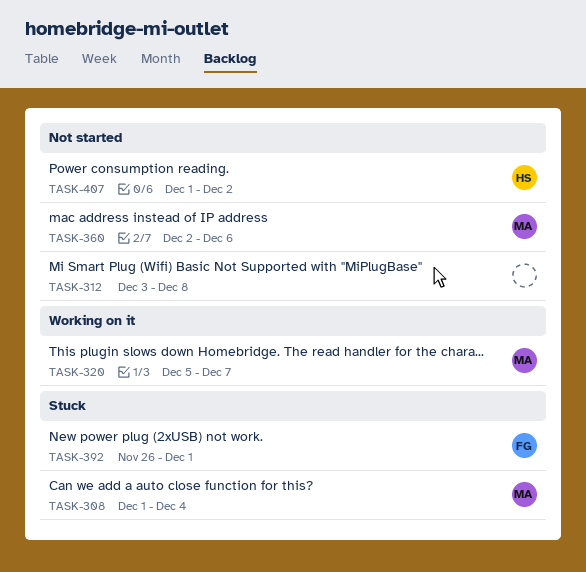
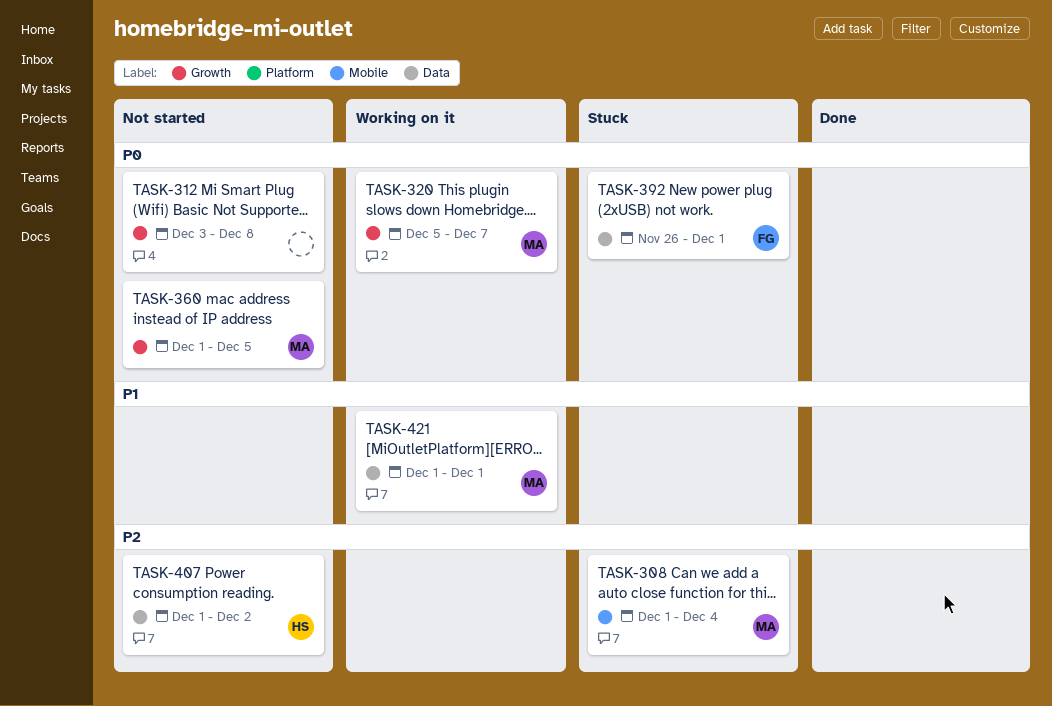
TASK-360, start: Dec 2 -> Dec 1
TASK-360, due: Dec 6 -> Dec 5
TASK-421: none -> present

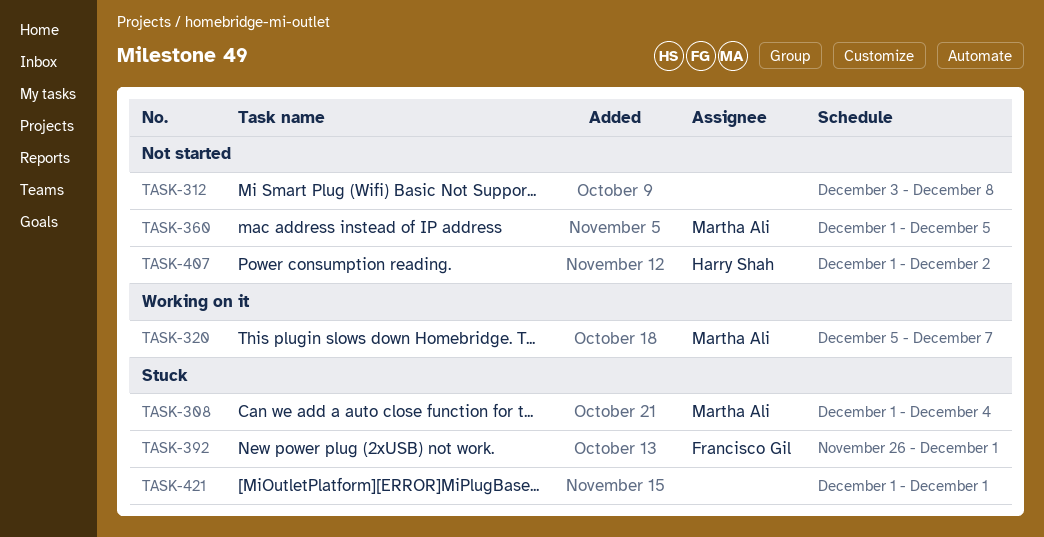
TASK-421, status: Working on it -> Stuck
TASK-421, owner: Martha Ali -> none

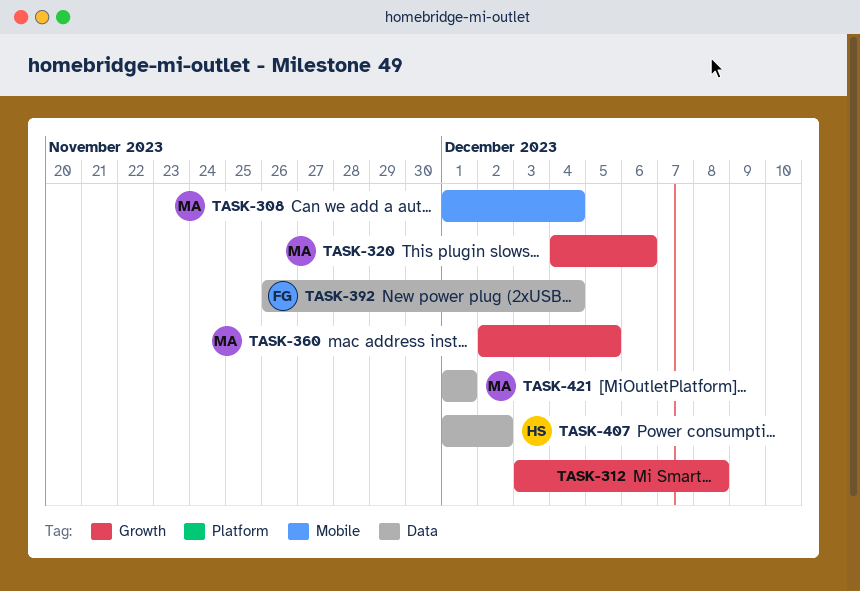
TASK-320, start: Dec 5 -> Dec 4
TASK-320, due: Dec 7 -> Dec 6
TASK-360, start: Dec 1 -> Dec 2
TASK-392, due: Dec 1 -> Dec 4
TASK-421, owner: none -> Martha Ali

